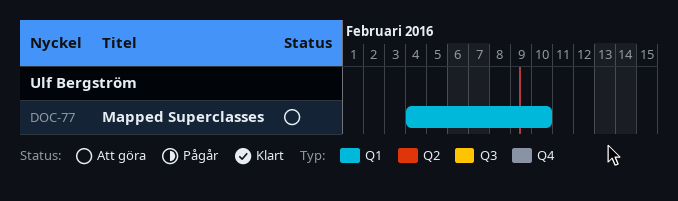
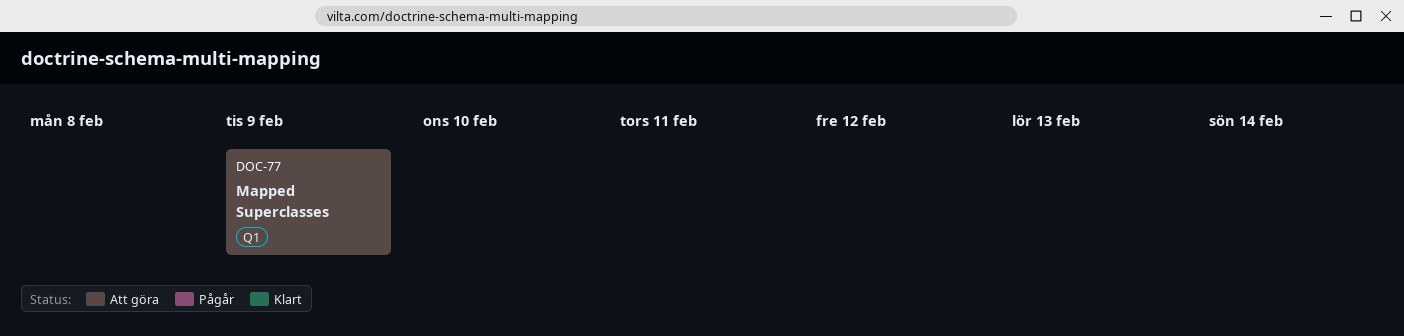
DOC-77, due: Feb 10 -> Feb 9

